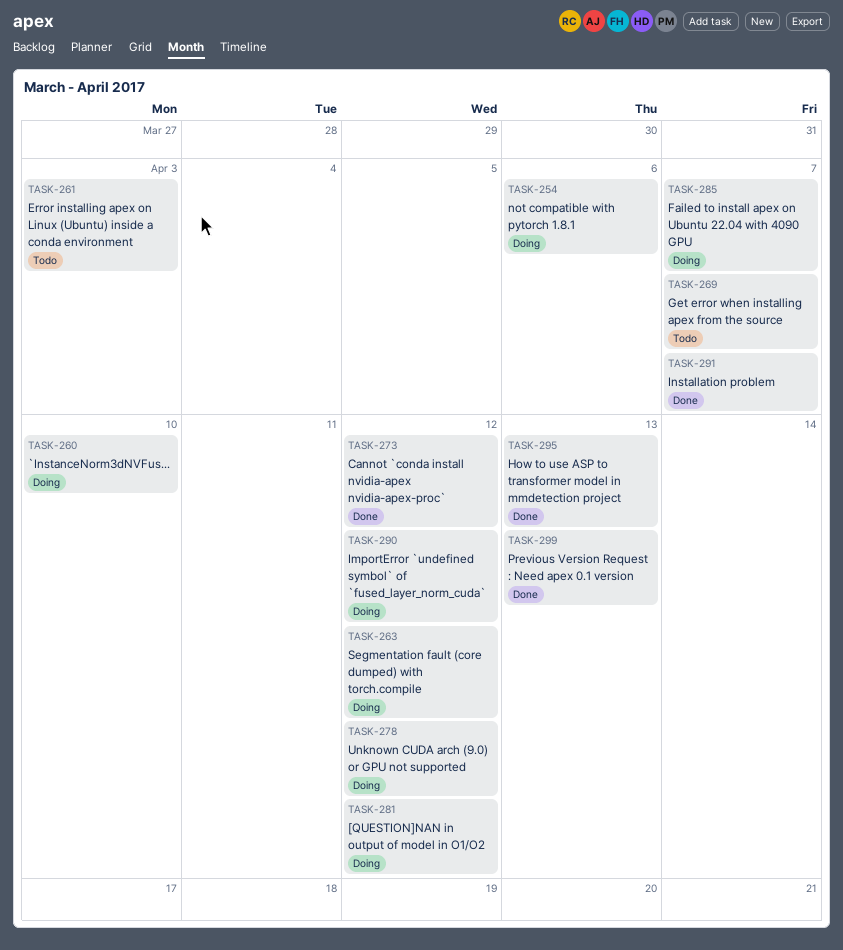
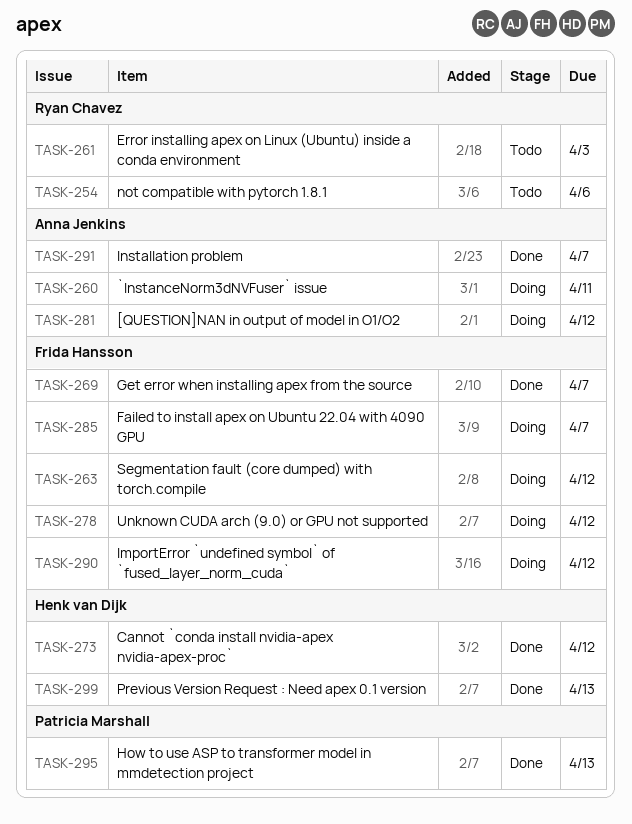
TASK-254, status: Doing -> Todo
TASK-260, due: Apr 10 -> Apr 11
TASK-269, status: Todo -> Done

